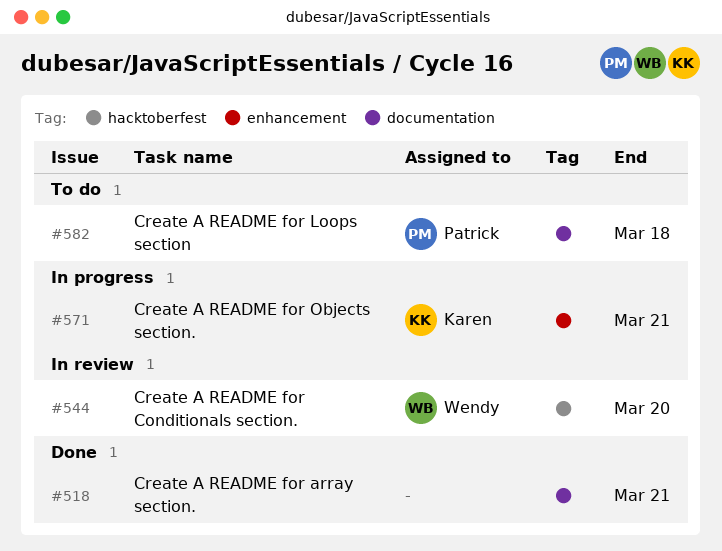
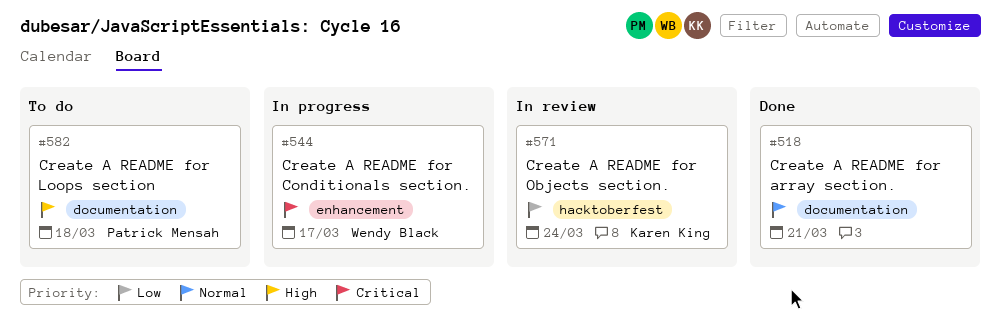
#544, status: In review -> In progress
#544, label: hacktoberfest -> enhancement
#544, due: Mar 20 -> Mar 17
#571, status: In progress -> In review
#571, label: enhancement -> hacktoberfest
#571, due: Mar 21 -> Mar 24

